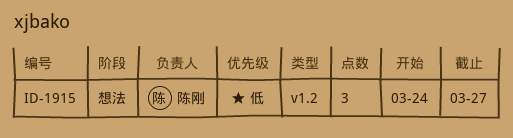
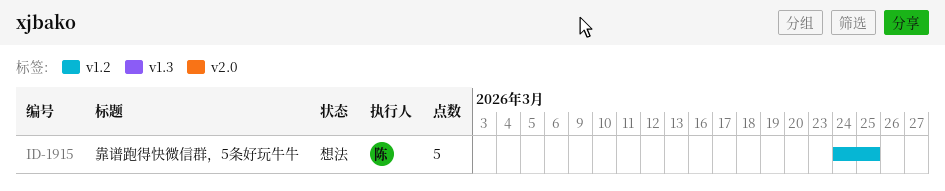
ID-1915, estimate: 3 -> 5
ID-1915, due: Mar 27 -> Mar 25

